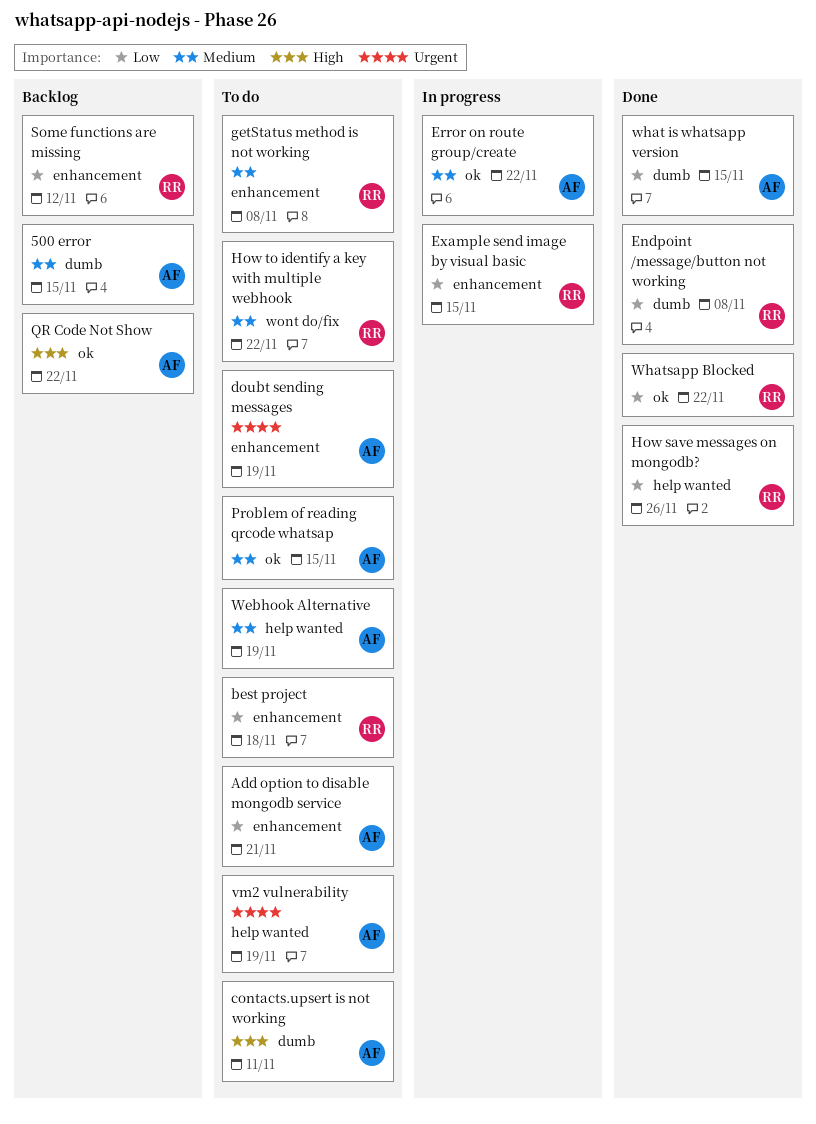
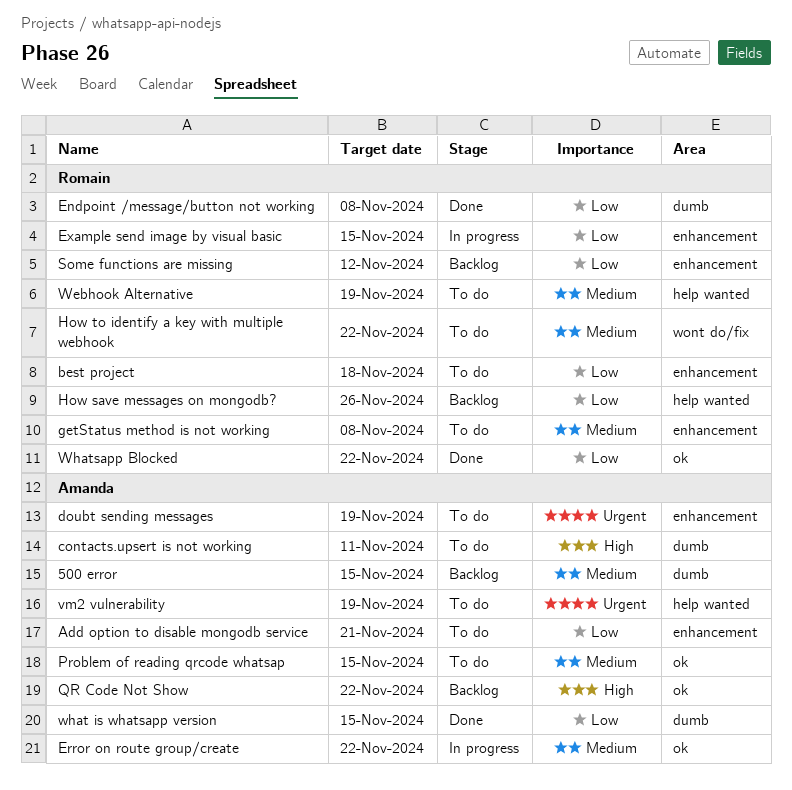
How save messages on mongodb?, status: Done -> Backlog
Webhook Alternative, owner: Amanda -> Romain

